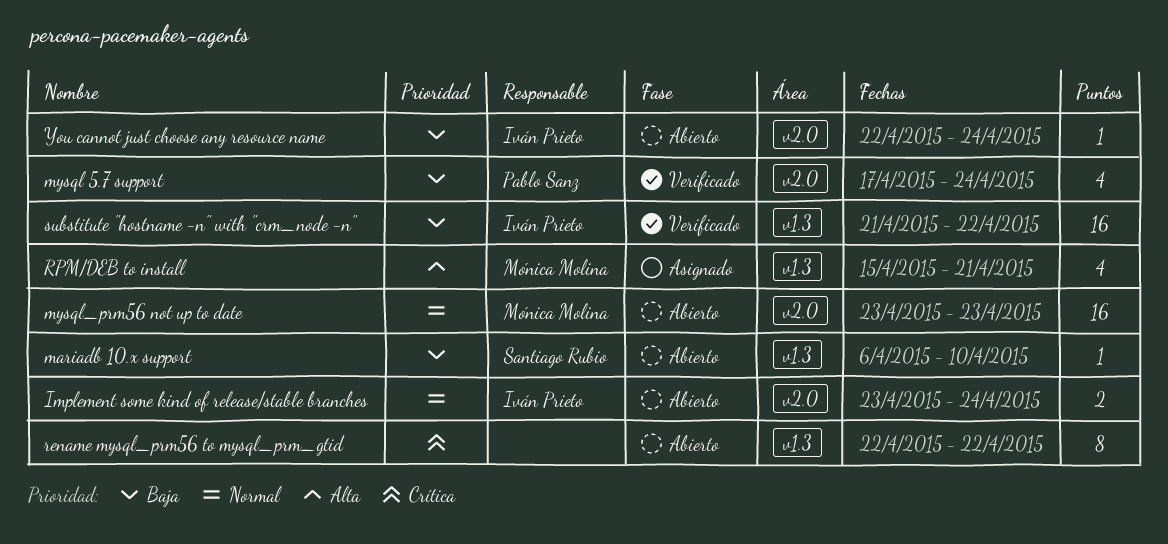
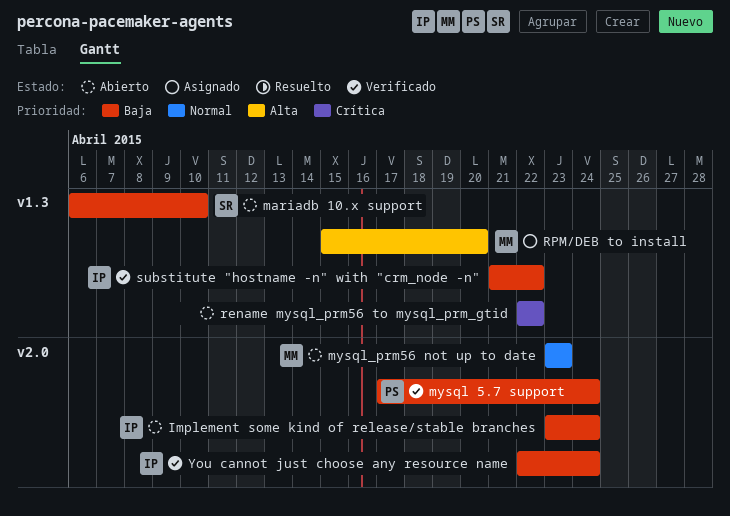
Implement some kind of release/stable branches, priority: Normal -> Baja
RPM/DEB to install, due: Apr 21 -> Apr 20
You cannot just choose any resource name, status: Abierto -> Verificado

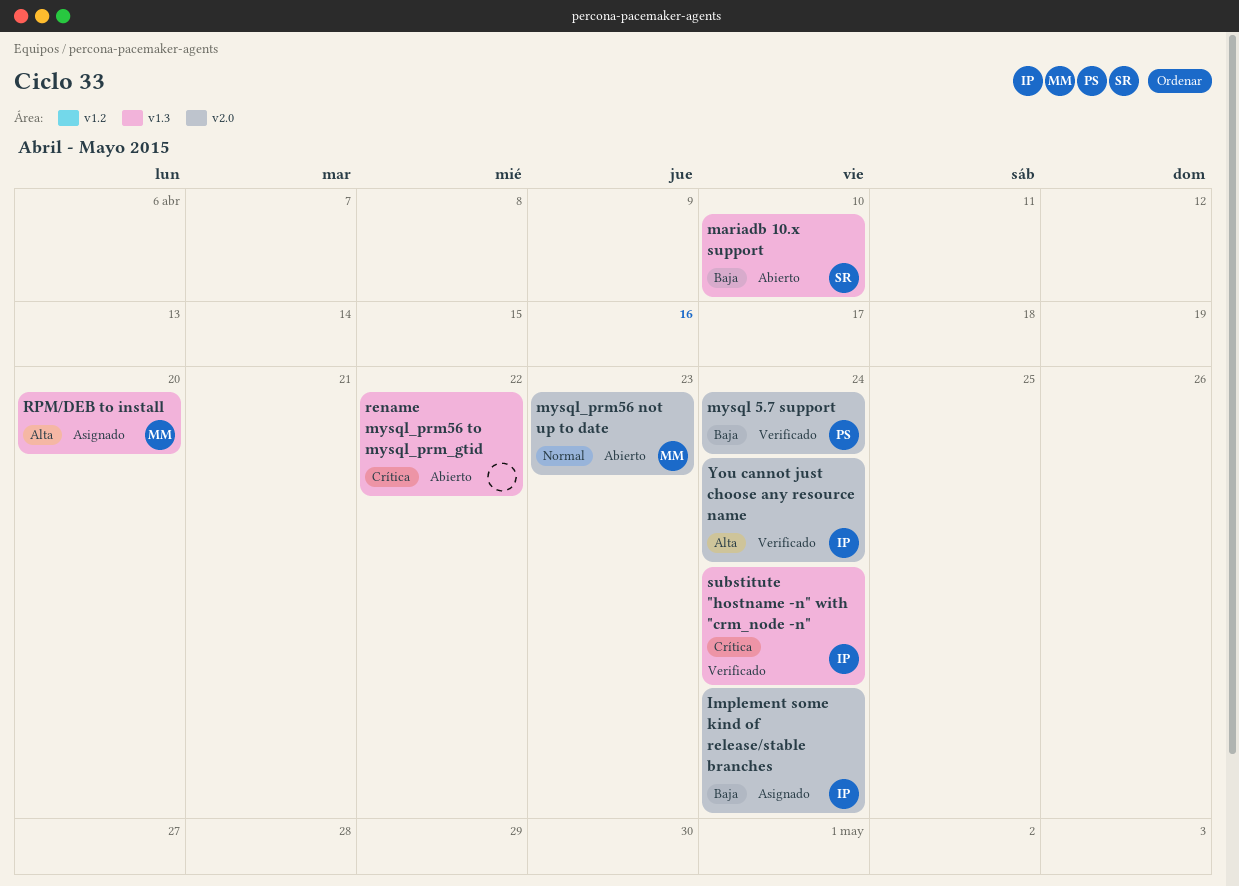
Implement some kind of release/stable branches, status: Abierto -> Asignado
substitute "hostname -n" with "crm_node -n", priority: Baja -> Crítica
substitute "hostname -n" with "crm_node -n", due: Apr 22 -> Apr 24
You cannot just choose any resource name, priority: Baja -> Alta

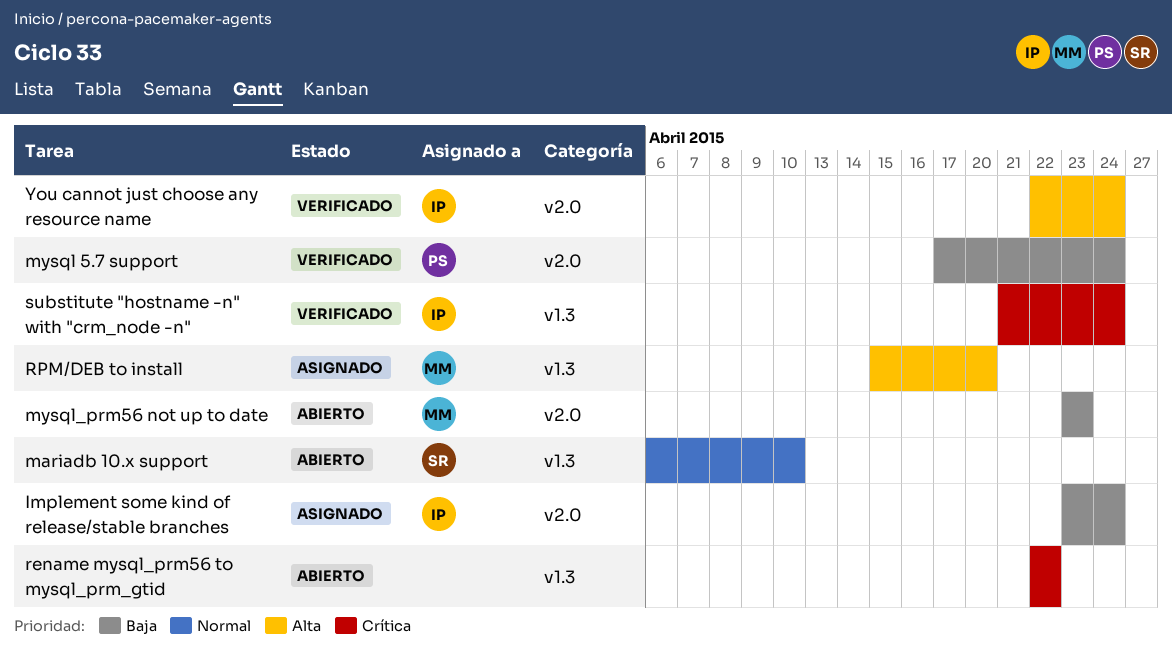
mariadb 10.x support, priority: Baja -> Normal
mysql_prm56 not up to date, priority: Normal -> Baja

